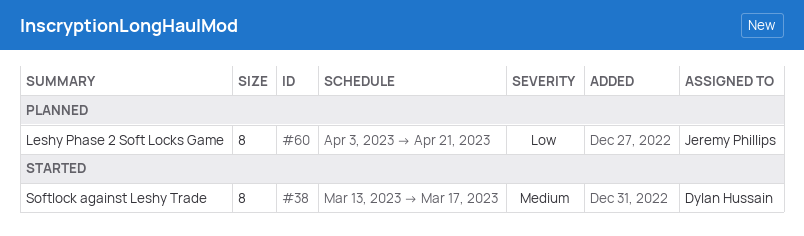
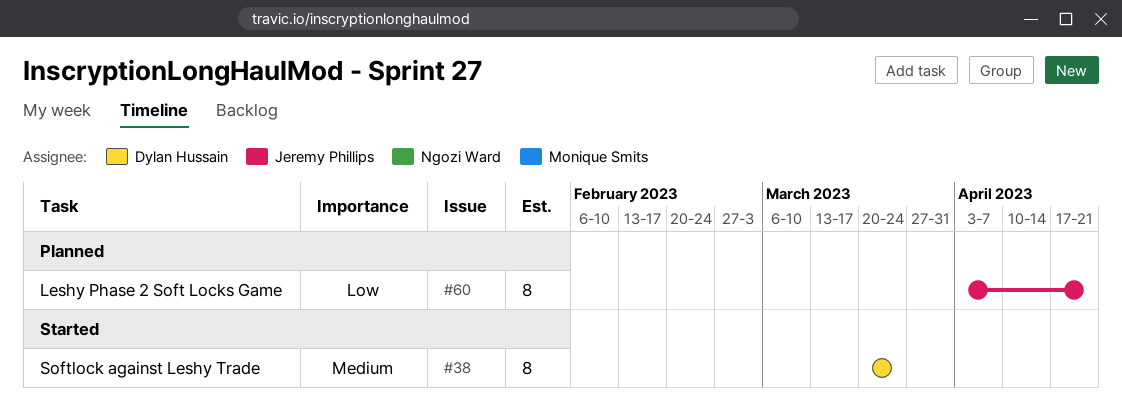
#38, start: Mar 13 -> Mar 20
#38, due: Mar 17 -> Mar 24

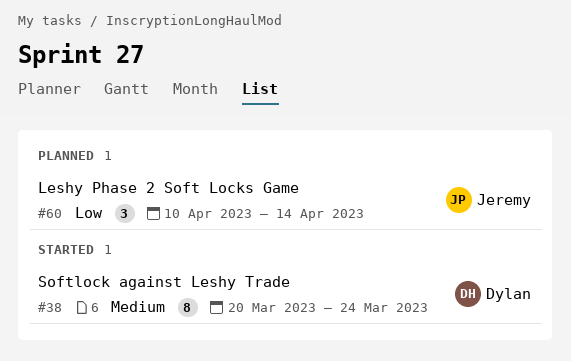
#60, estimate: 8 -> 3
#60, start: Apr 3 -> Apr 10
#60, due: Apr 21 -> Apr 14

